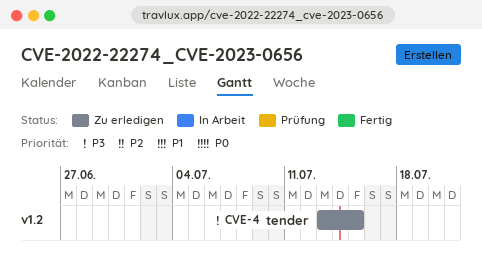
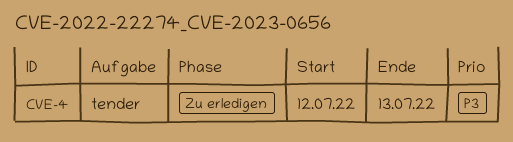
CVE-4, start: Jul 13 -> Jul 12
CVE-4, due: Jul 15 -> Jul 13

